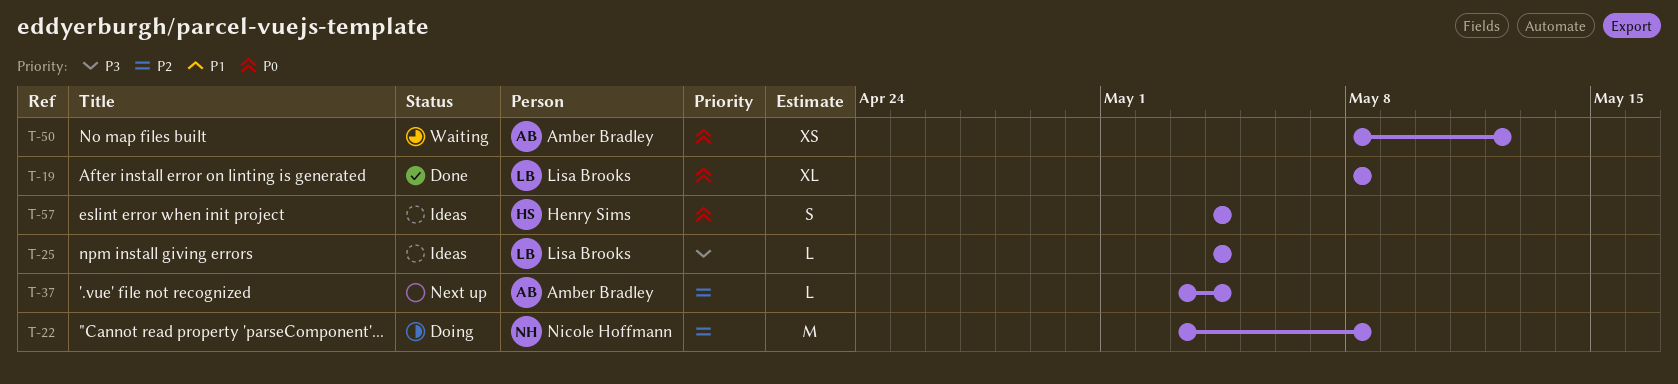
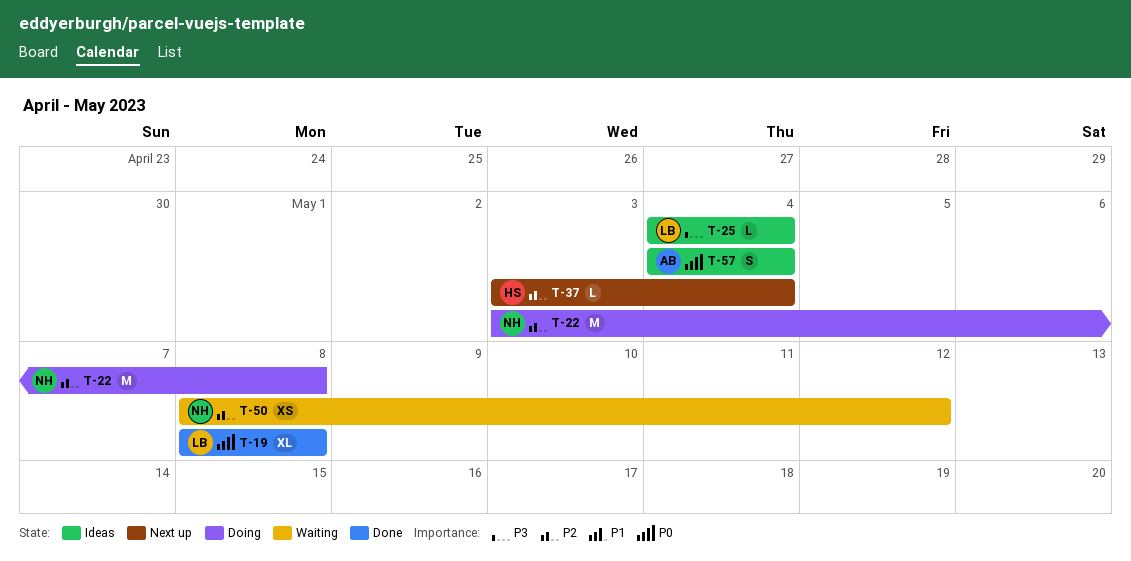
T-37, owner: Amber Bradley -> Henry Sims
T-50, owner: Amber Bradley -> Nicole Hoffmann
T-50, priority: P0 -> P2
T-57, owner: Henry Sims -> Amber Bradley

